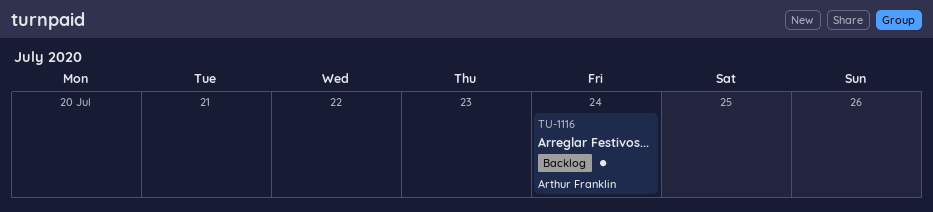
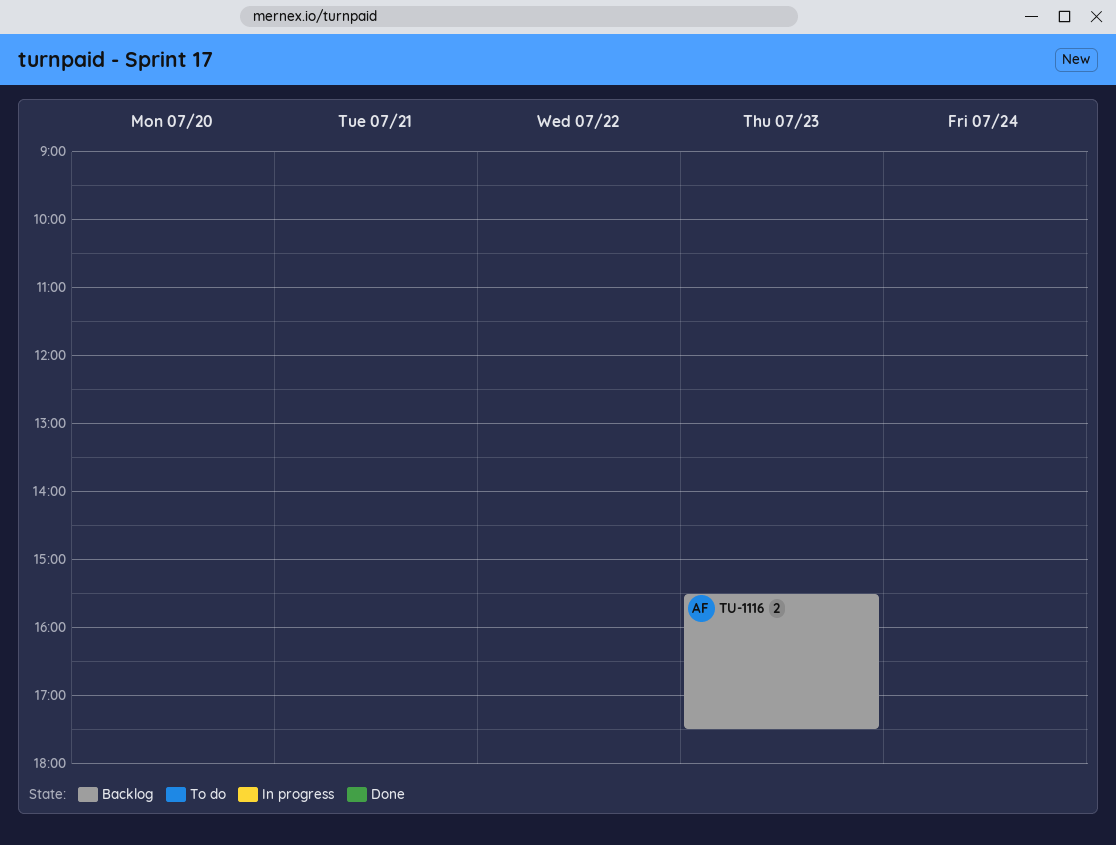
TU-1116, estimate: 1 -> 2
TU-1116, day: Jul 24 -> Jul 23

